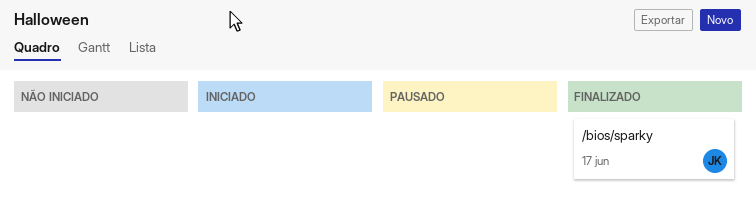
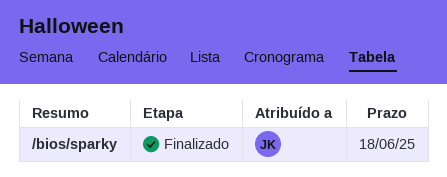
/bios/sparky, due: Jun 17 -> Jun 18

